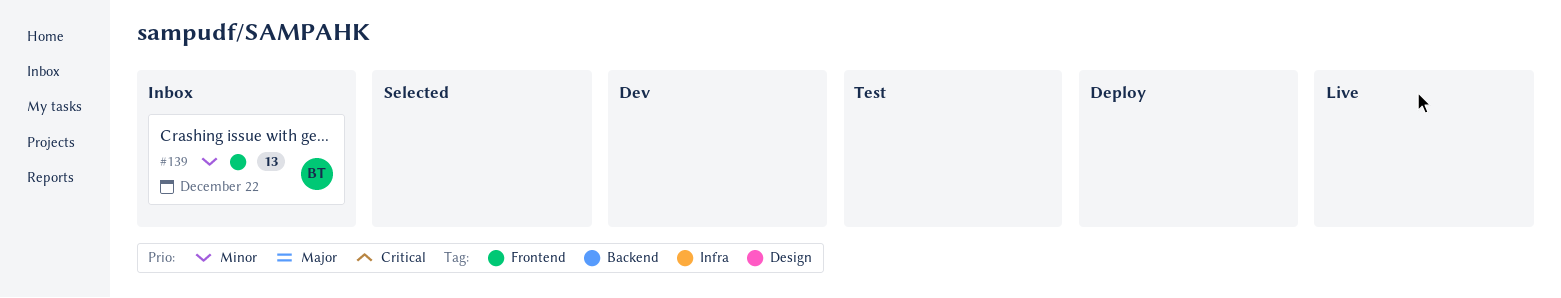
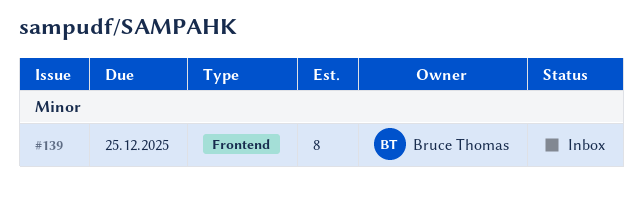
#139, estimate: 13 -> 8
#139, due: Dec 22 -> Dec 25

